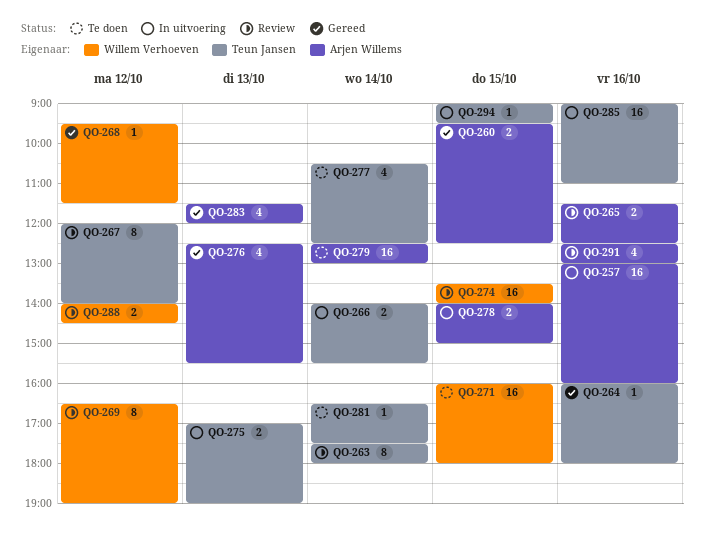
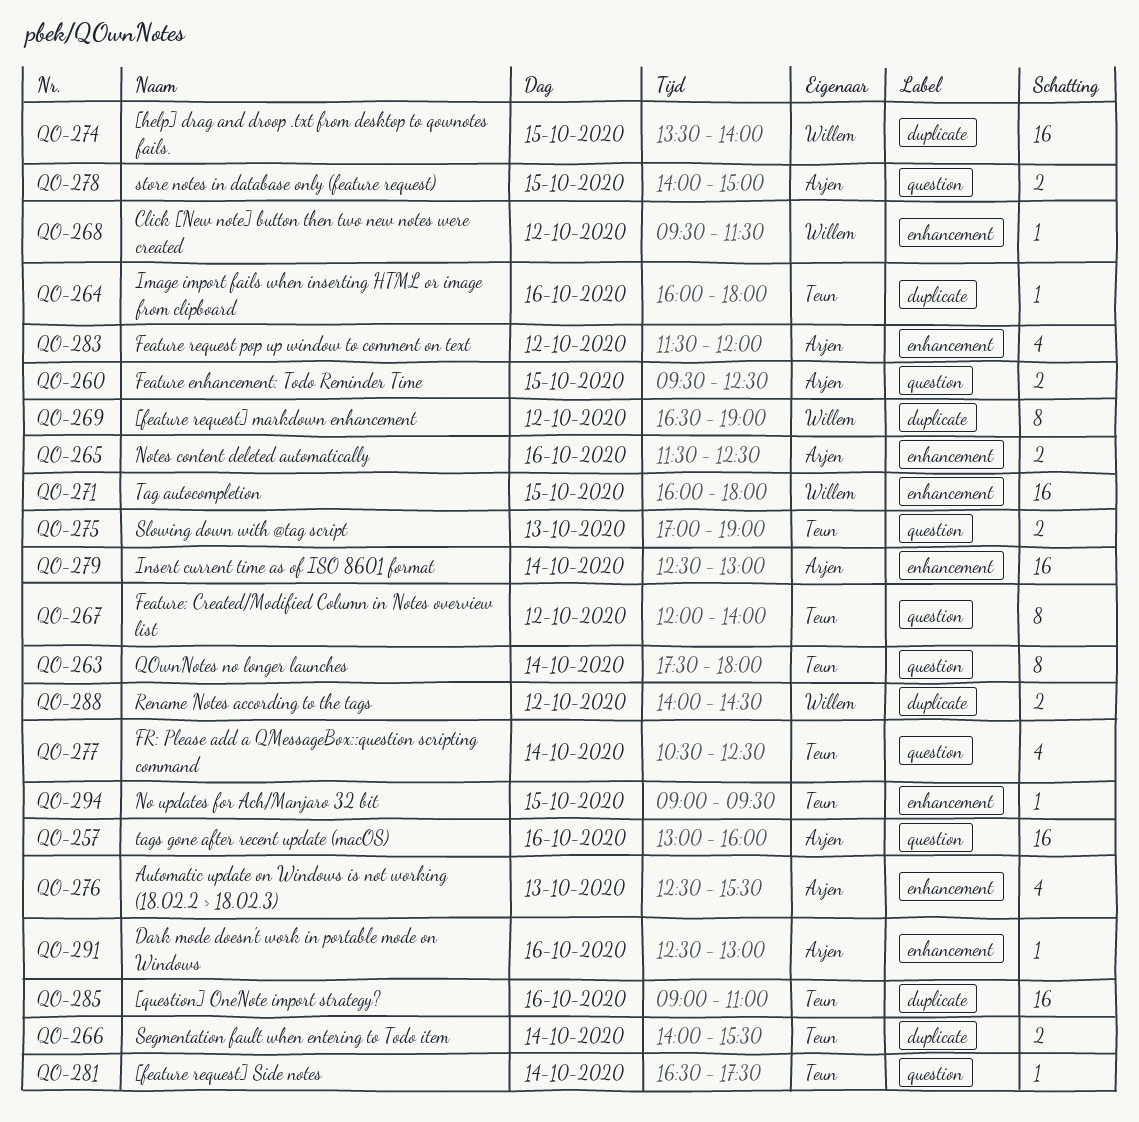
QO-283, day: Oct 13 -> Oct 12
QO-291, estimate: 4 -> 1

